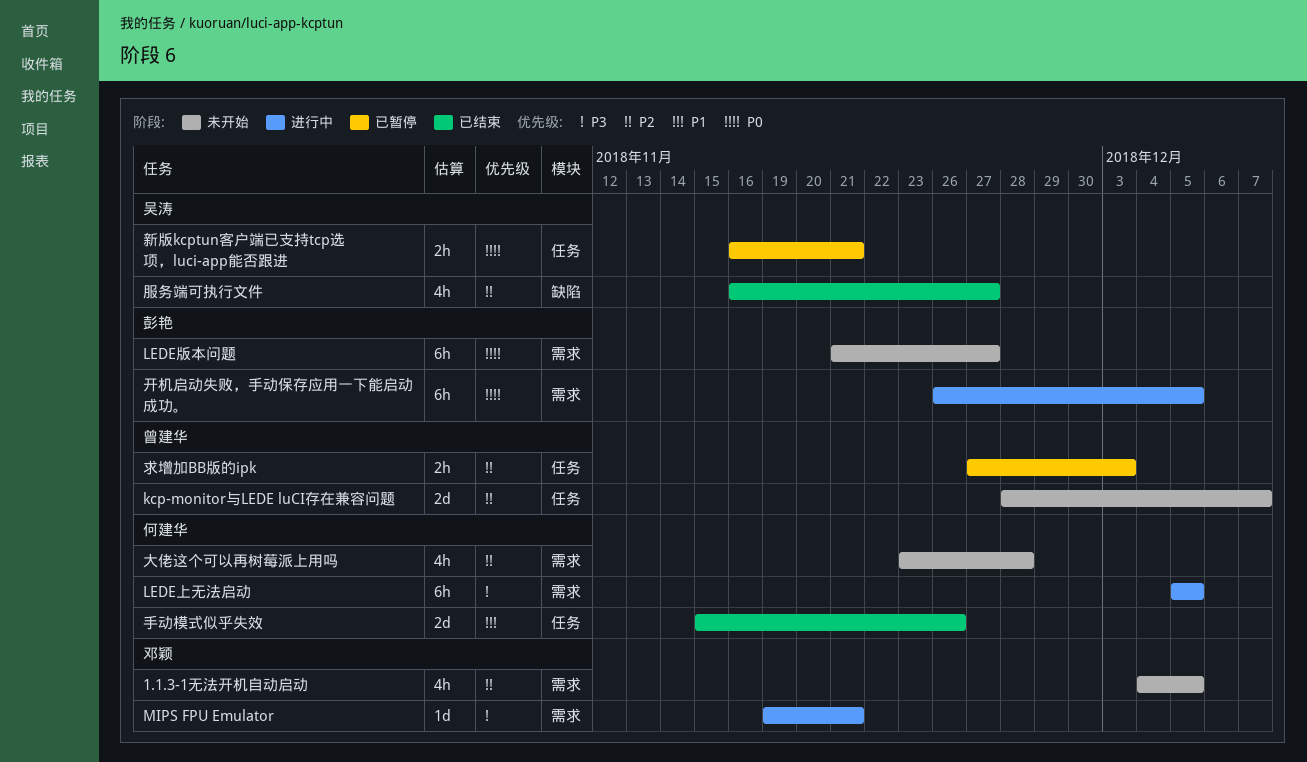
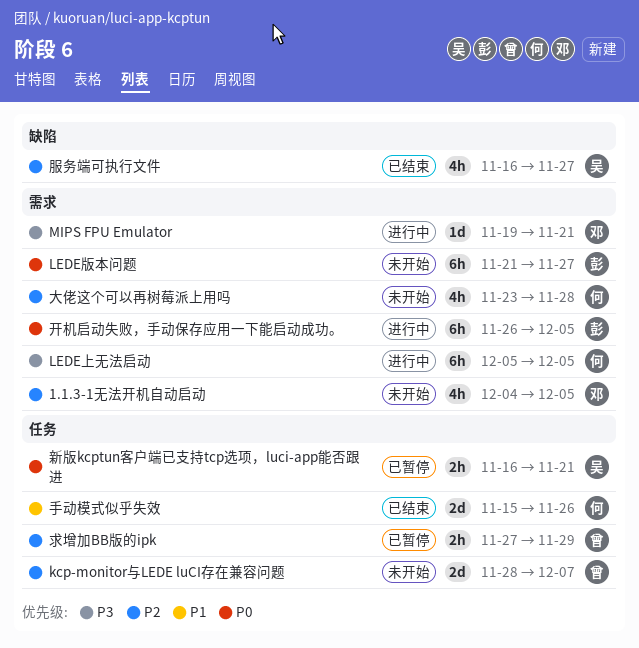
求增加BB版的ipk, due: Dec 3 -> Nov 29

